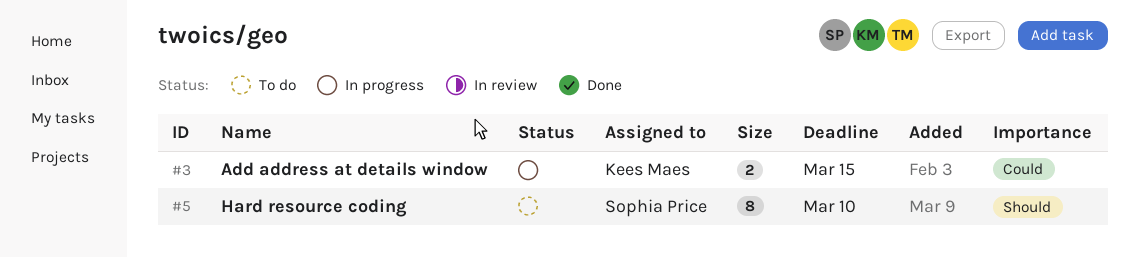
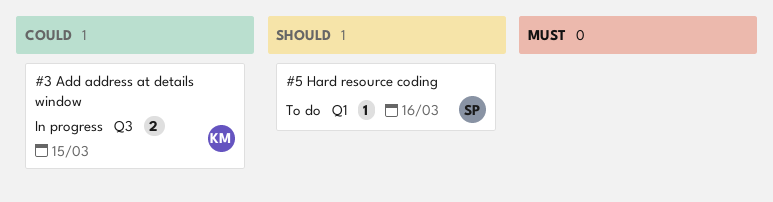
#5, estimate: 8 -> 1
#5, due: Mar 10 -> Mar 16

